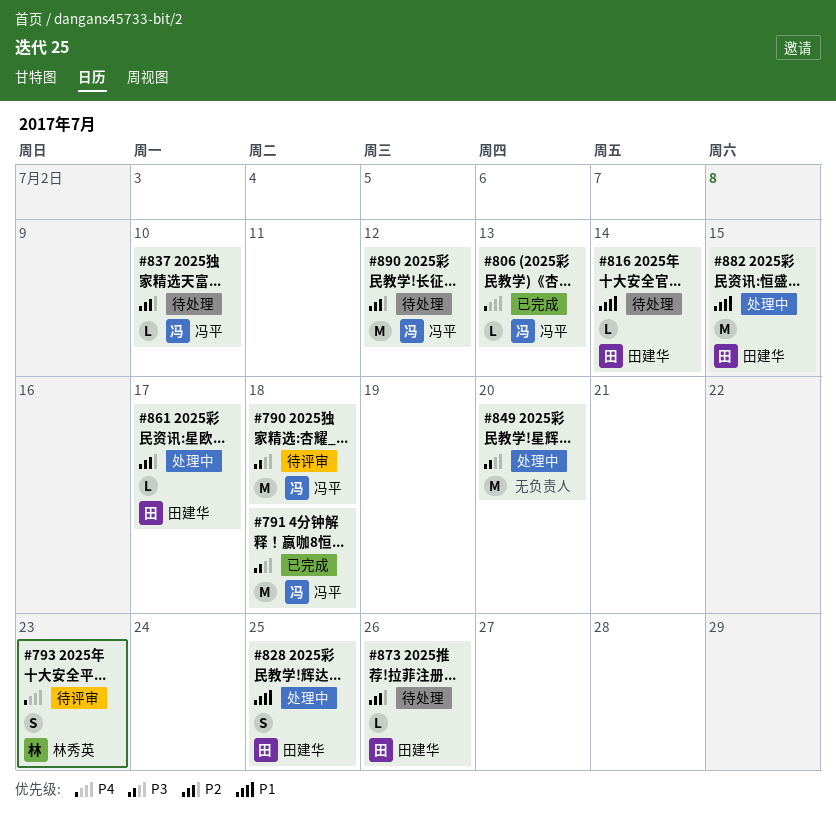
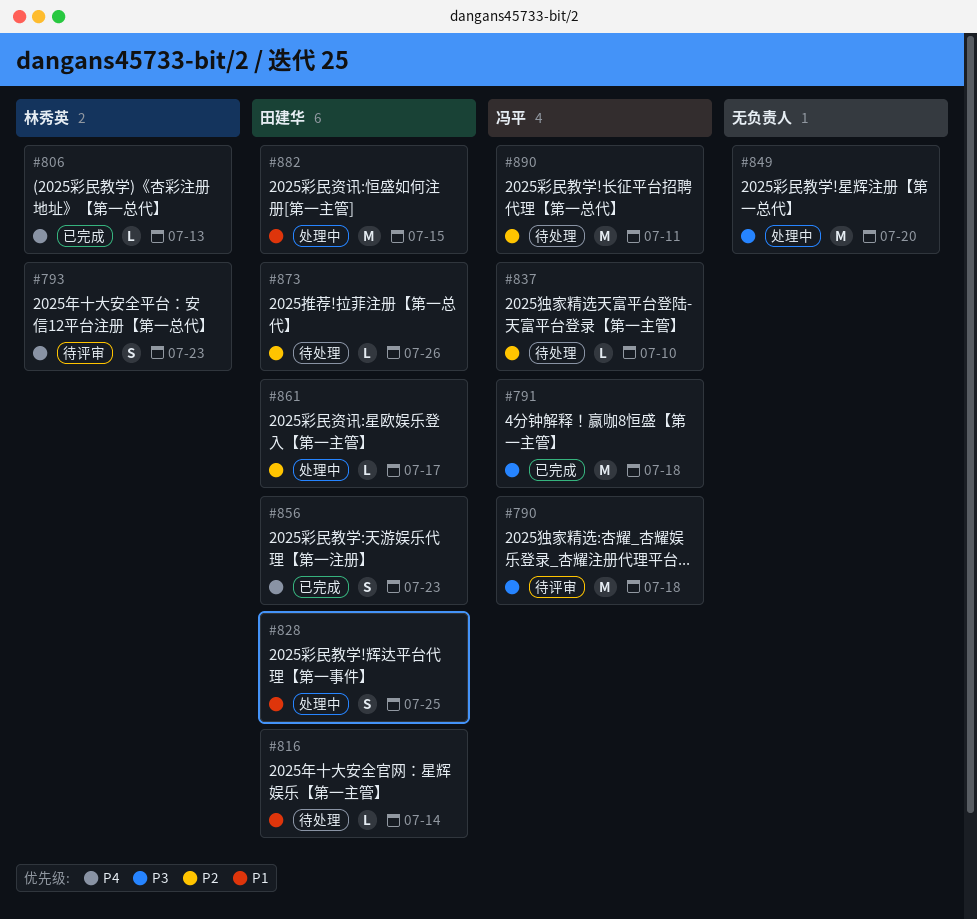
#806, owner: 冯平 -> 林秀英
#856: none -> present
#890, due: Jul 12 -> Jul 11

